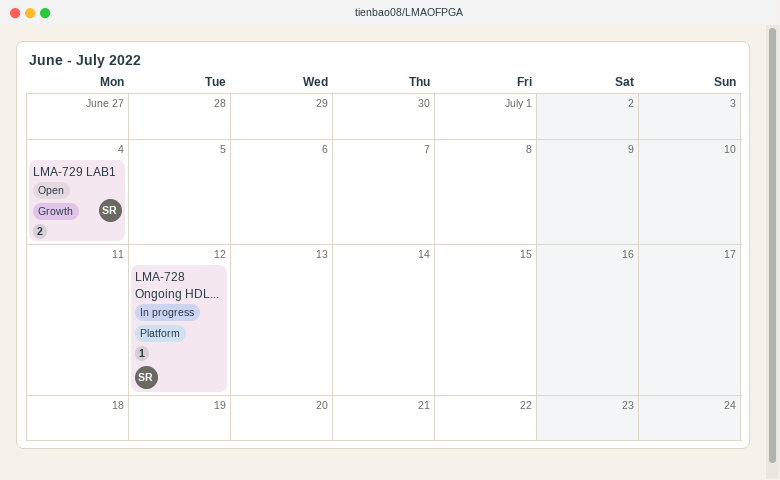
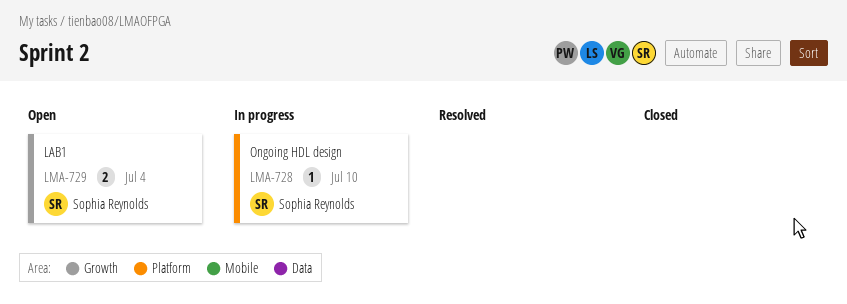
LMA-728, due: Jul 12 -> Jul 10

